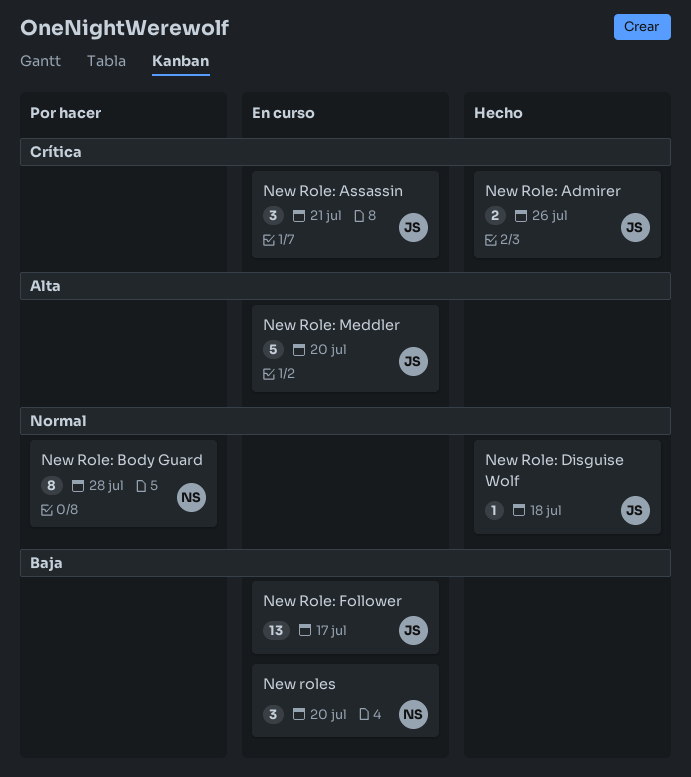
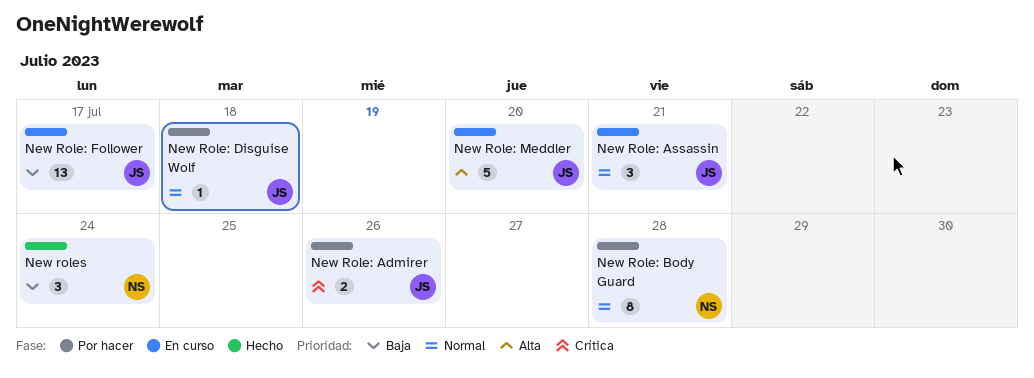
New Role: Admirer, status: Hecho -> Por hacer
New Role: Assassin, priority: Crítica -> Normal
New Role: Disguise Wolf, status: Hecho -> Por hacer
New roles, status: En curso -> Hecho
New roles, due: Jul 20 -> Jul 24

